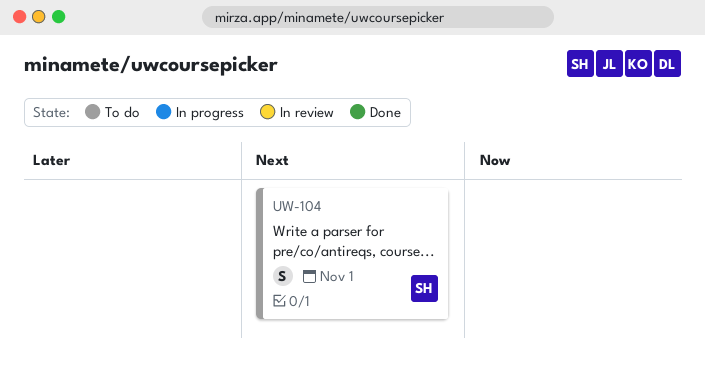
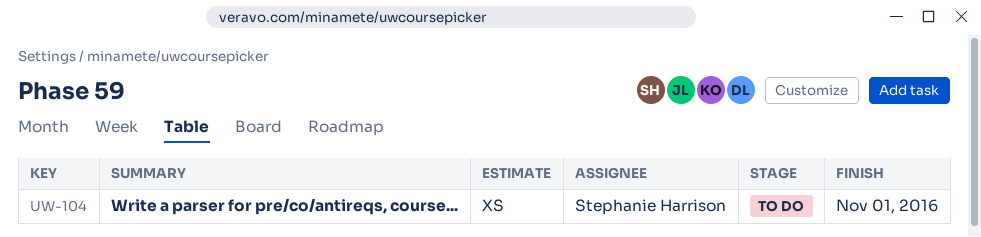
UW-104, estimate: S -> XS

